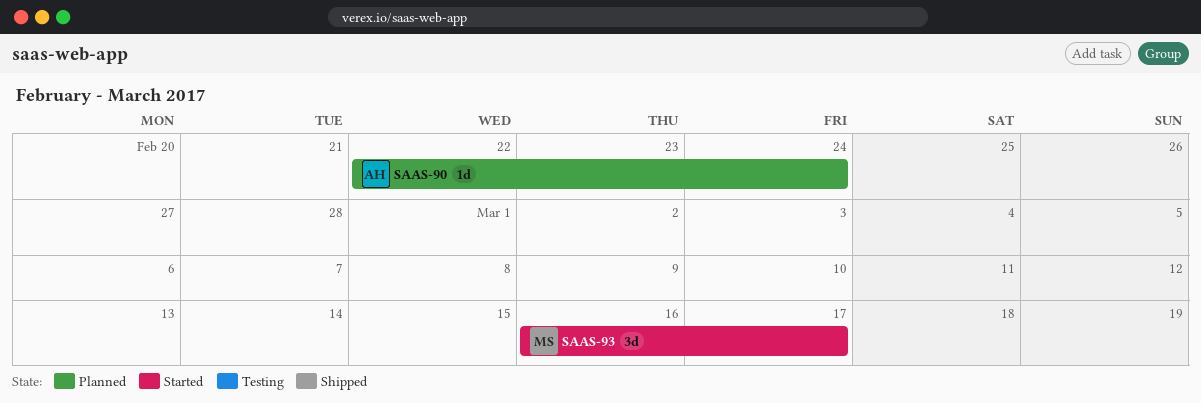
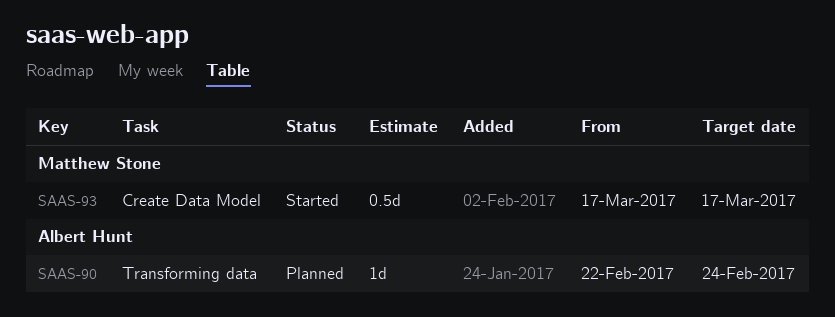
SAAS-93, estimate: 3d -> 0.5d
SAAS-93, start: Mar 16 -> Mar 17

